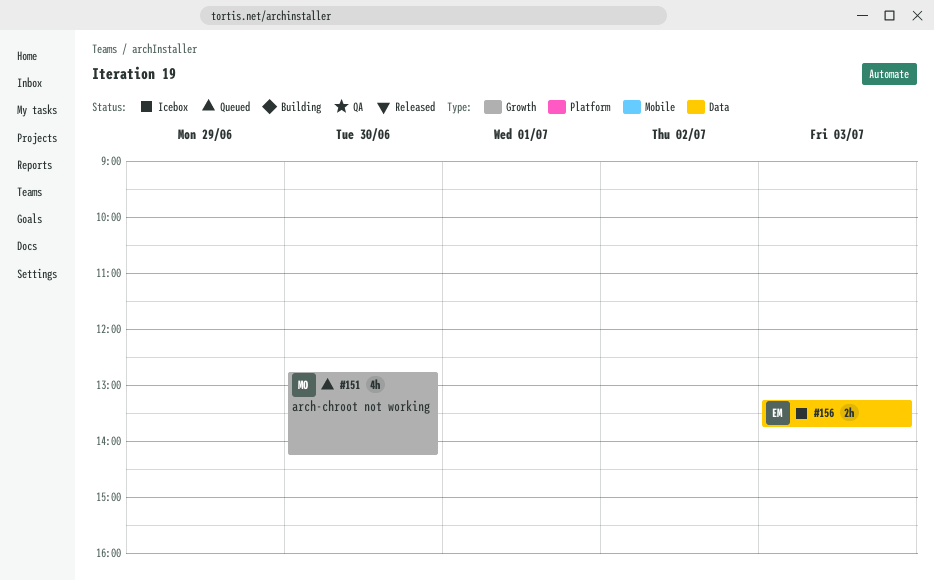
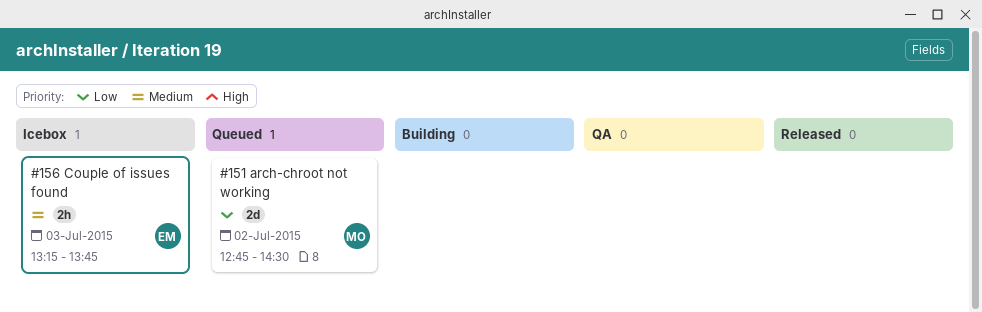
#151, estimate: 4h -> 2d
#151, day: Jun 30 -> Jul 2
#151, ends: 14:15 -> 14:30

